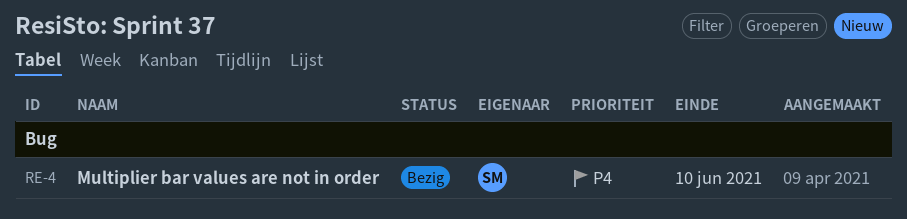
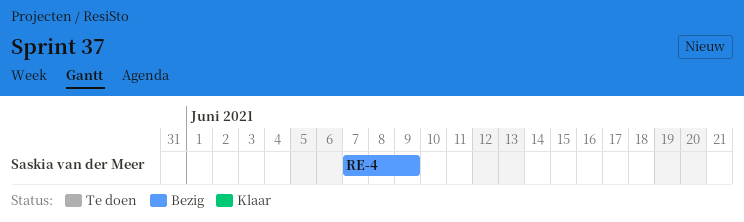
RE-4, due: Jun 10 -> Jun 9

